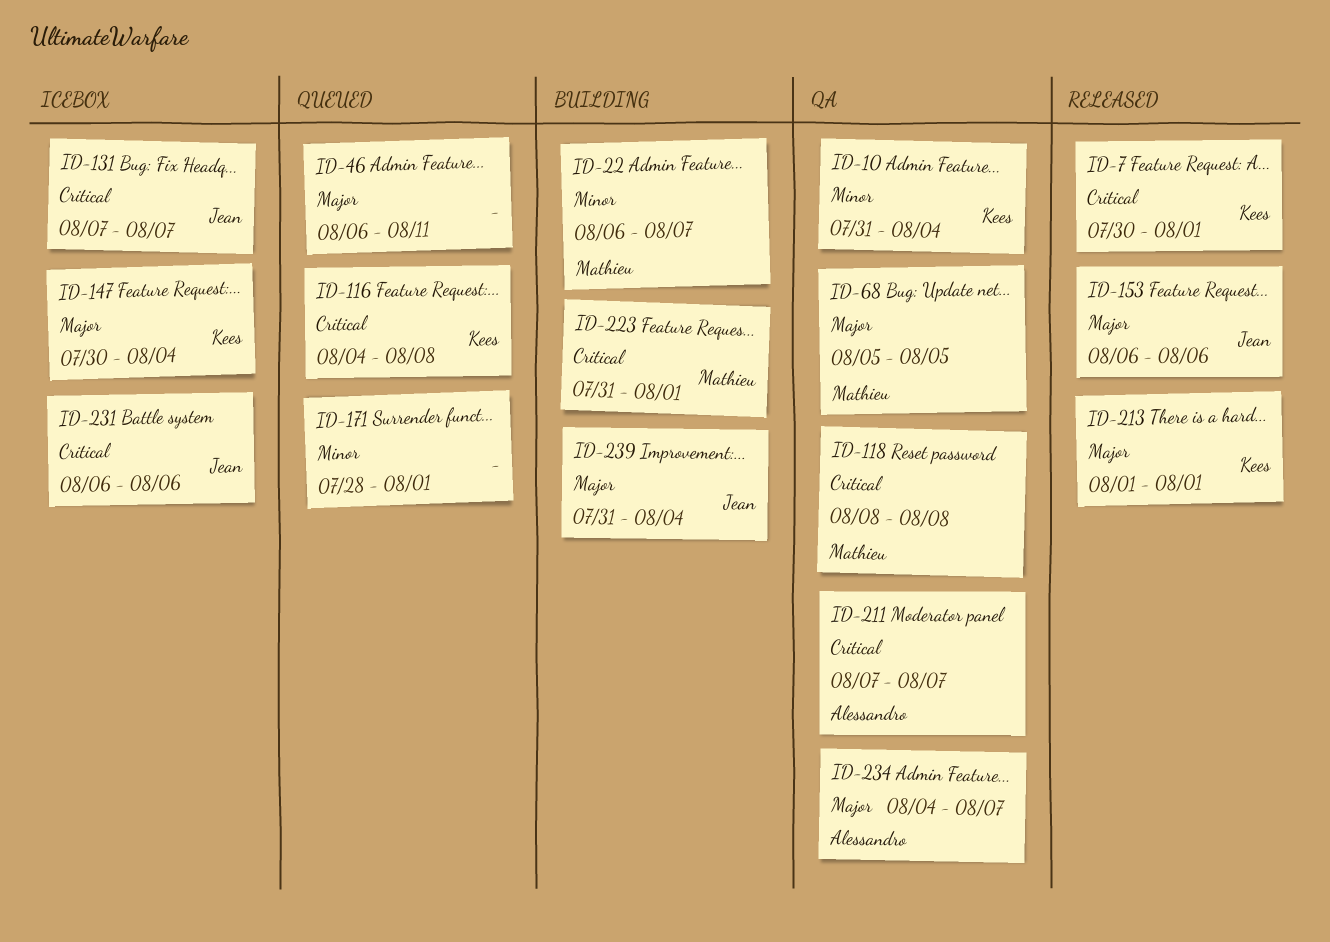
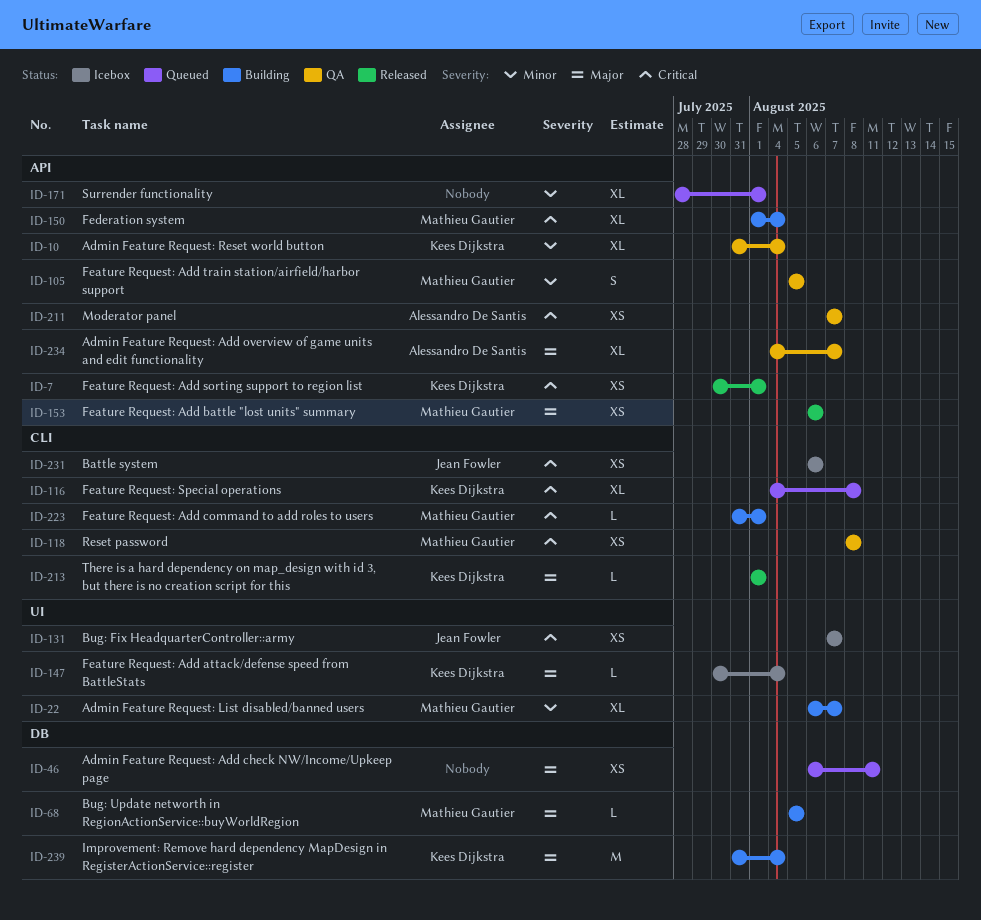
ID-68, status: QA -> Building
ID-105: none -> present
ID-150: none -> present
ID-153, owner: Jean Fowler -> Mathieu Gautier
ID-239, owner: Jean Fowler -> Kees Dijkstra

